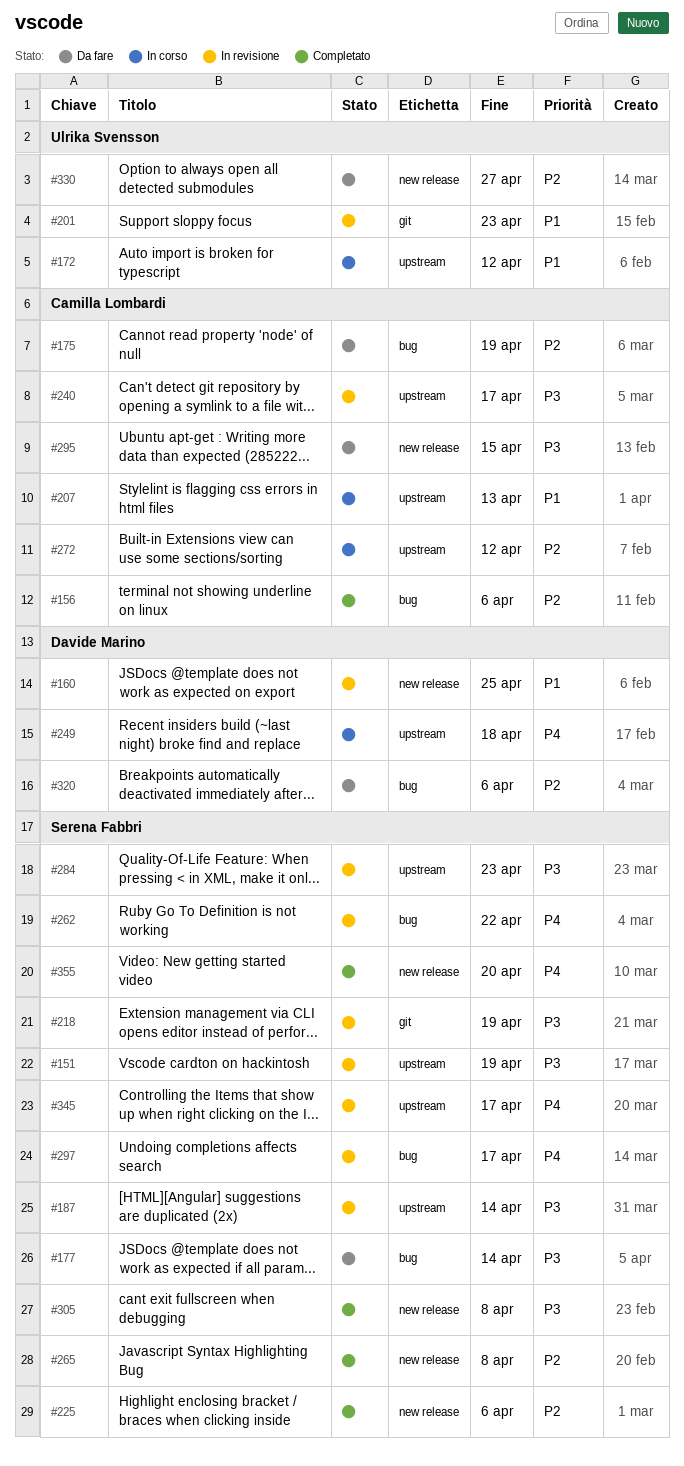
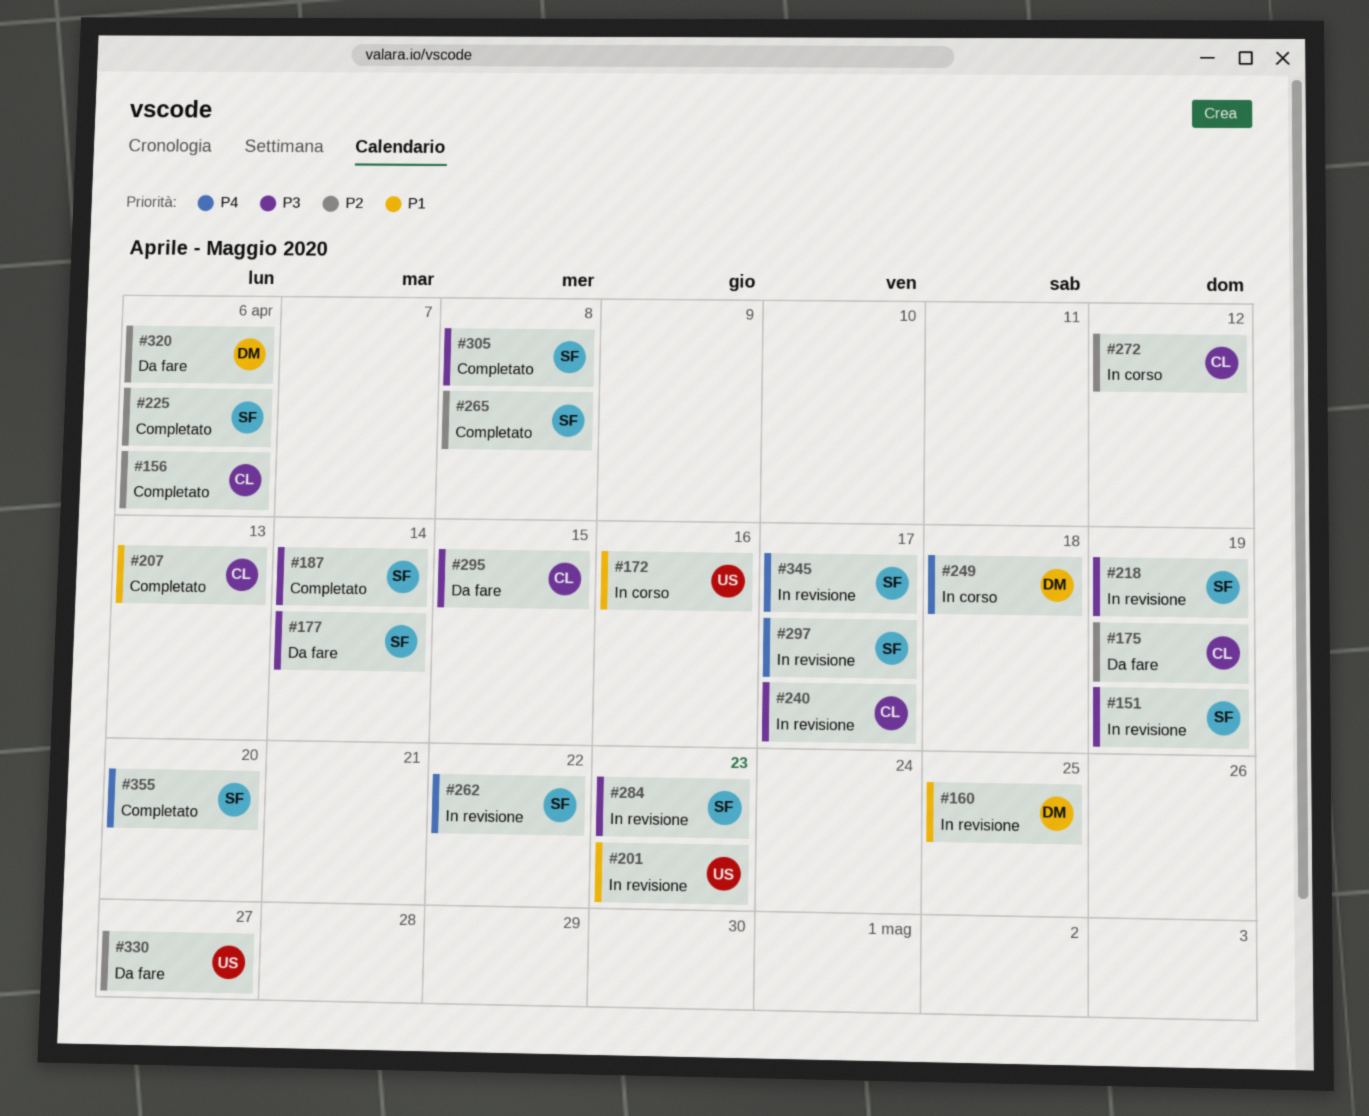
#172, due: Apr 12 -> Apr 16
#187, status: In revisione -> Completato
#207, status: In corso -> Completato

